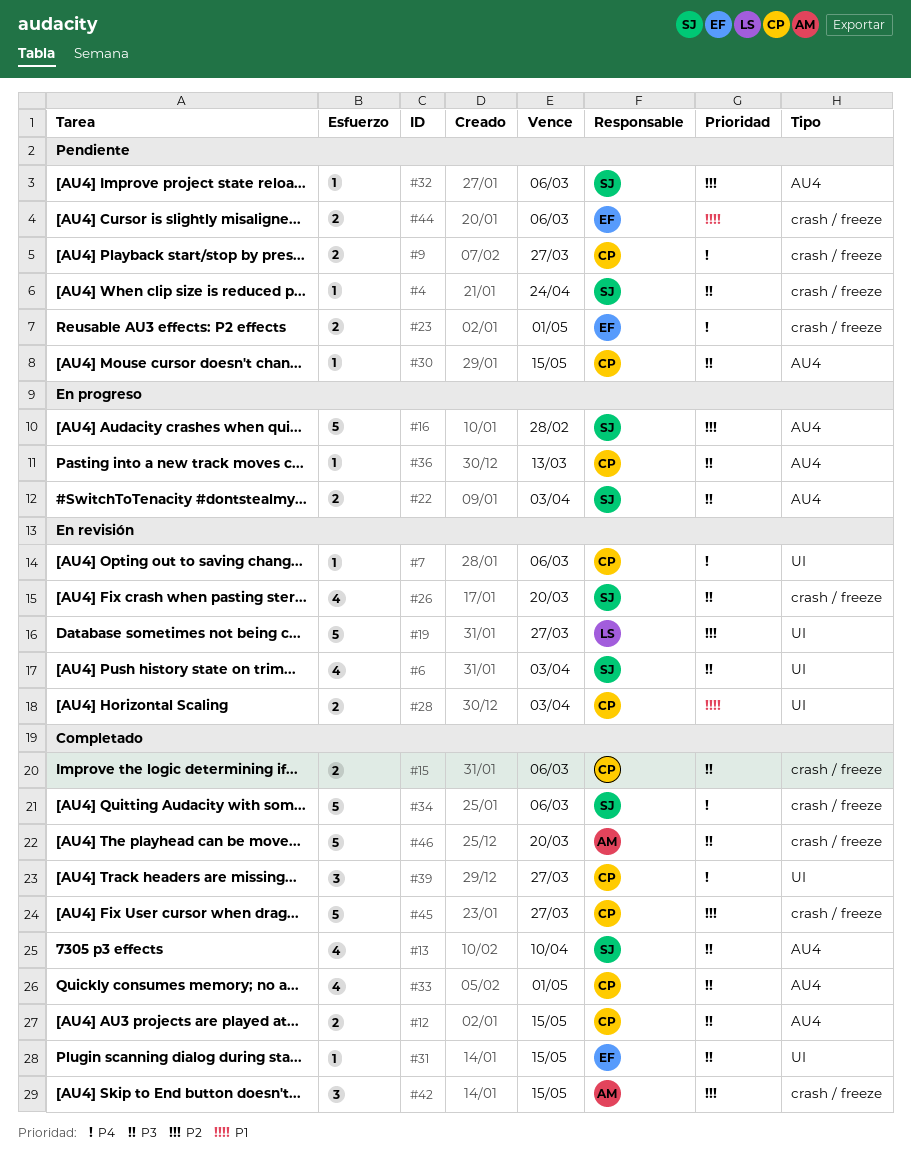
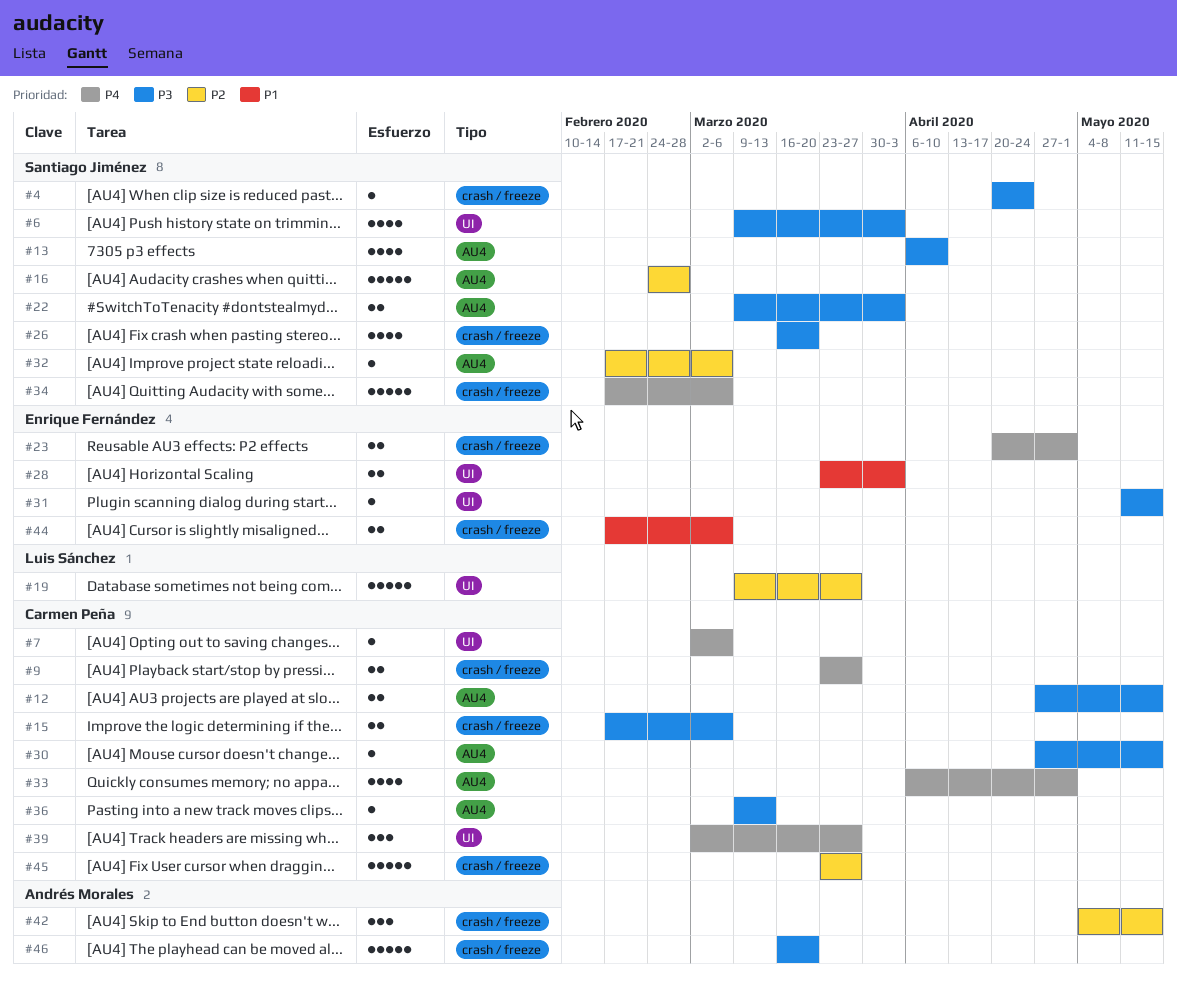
#28, owner: Carmen Peña -> Enrique Fernández
#33, priority: P3 -> P4

